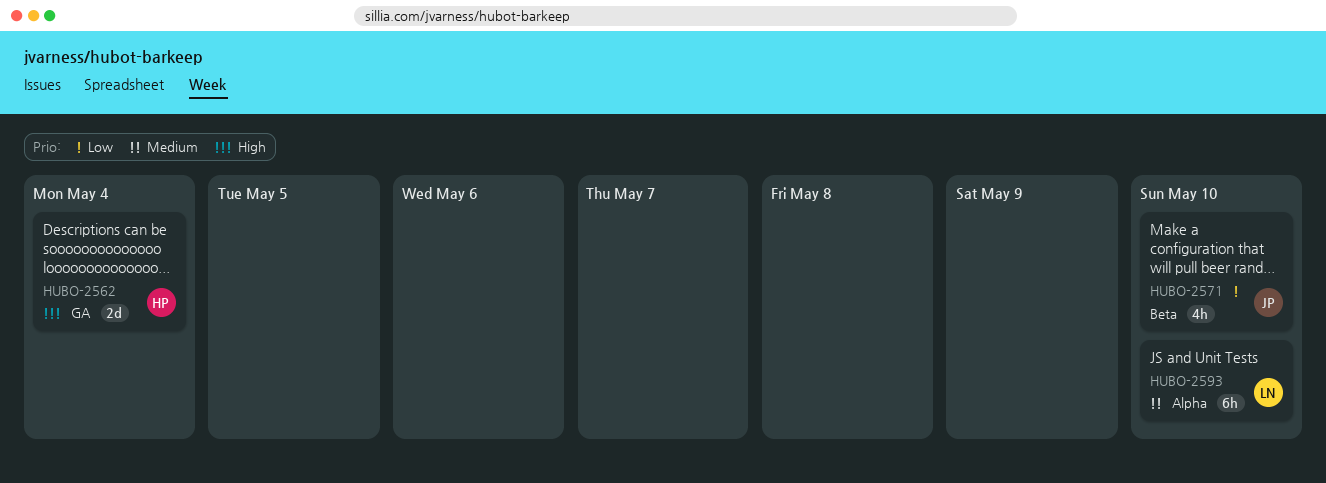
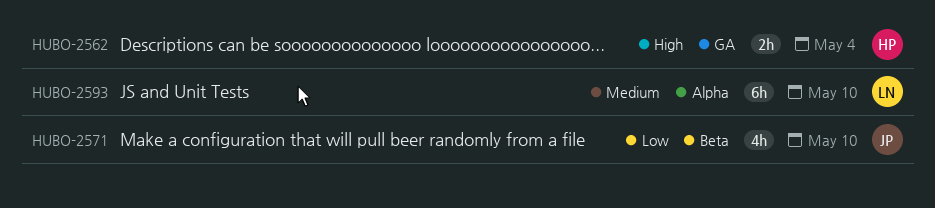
HUBO-2562, estimate: 2d -> 2h

